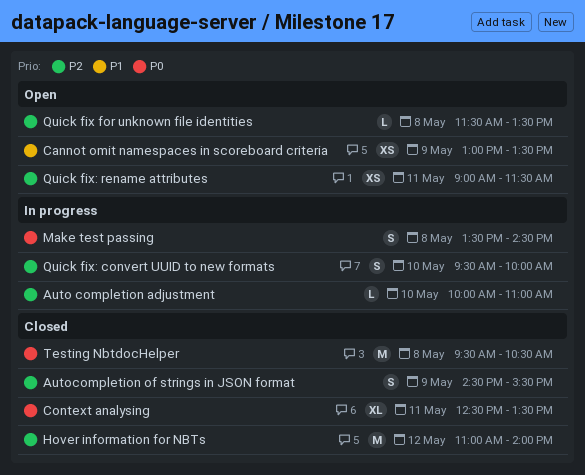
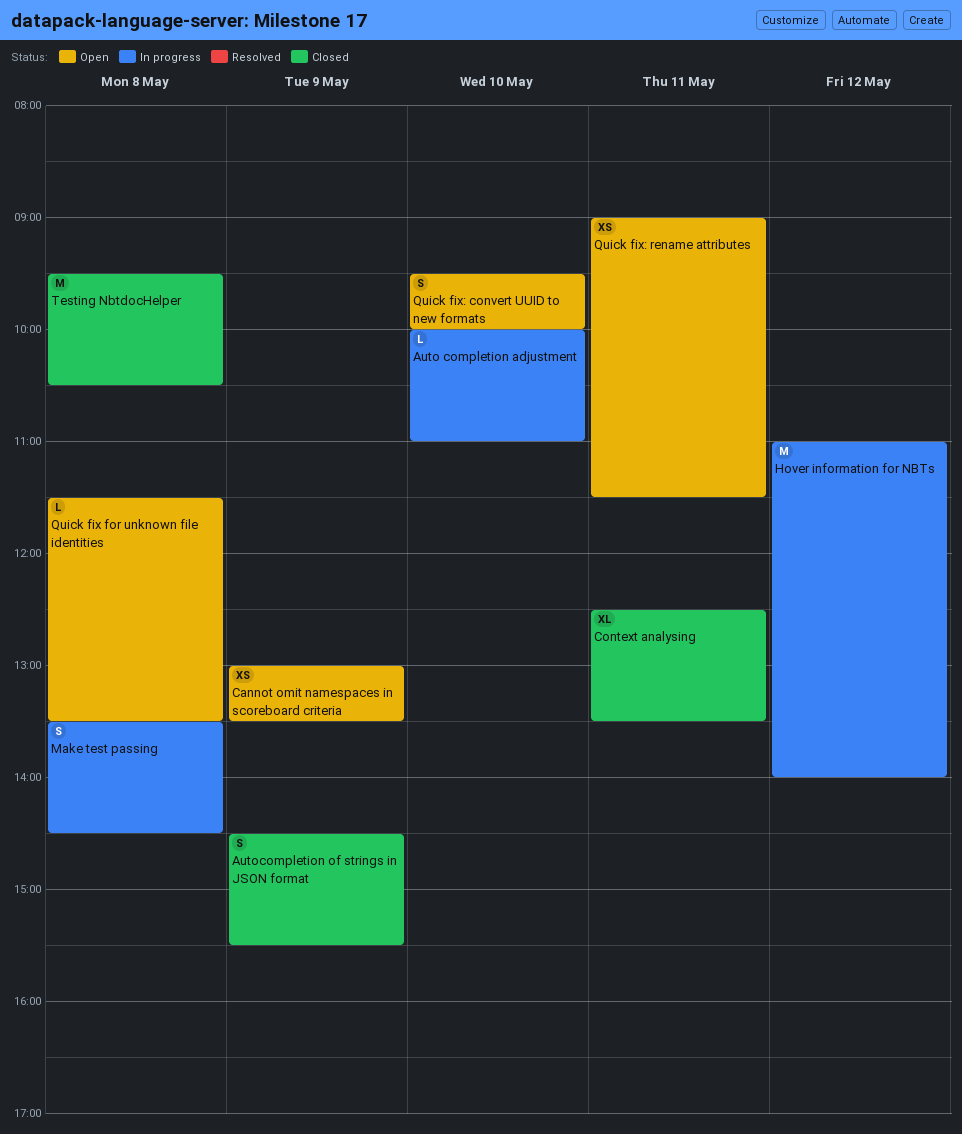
Hover information for NBTs, status: Closed -> In progress
Quick fix: convert UUID to new formats, status: In progress -> Open

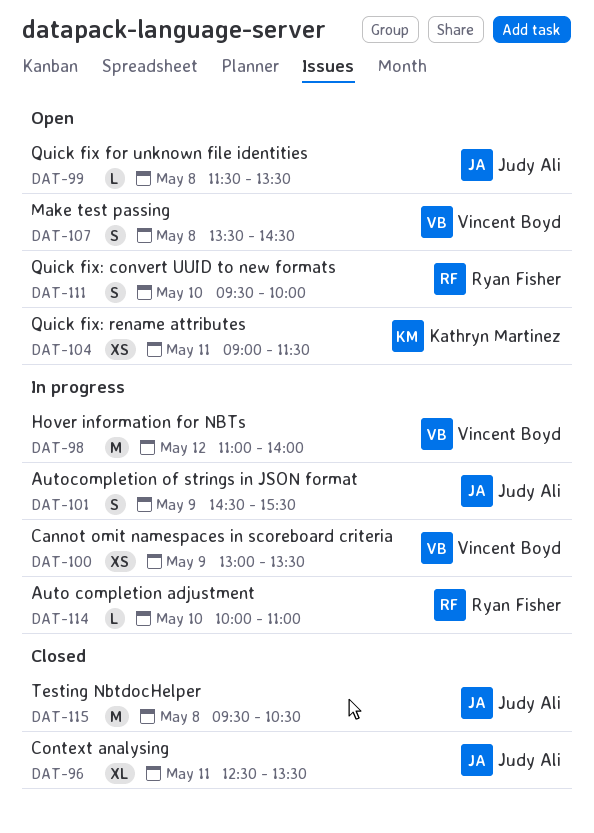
Autocompletion of strings in JSON format, status: Closed -> In progress
Cannot omit namespaces in scoreboard criteria, status: Open -> In progress
Make test passing, status: In progress -> Open

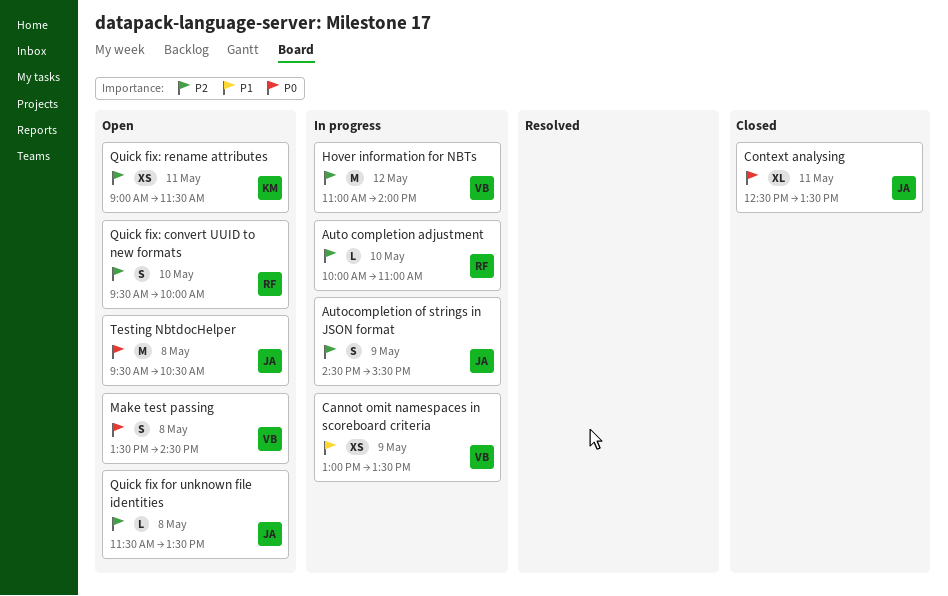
Testing NbtdocHelper, status: Closed -> Open

